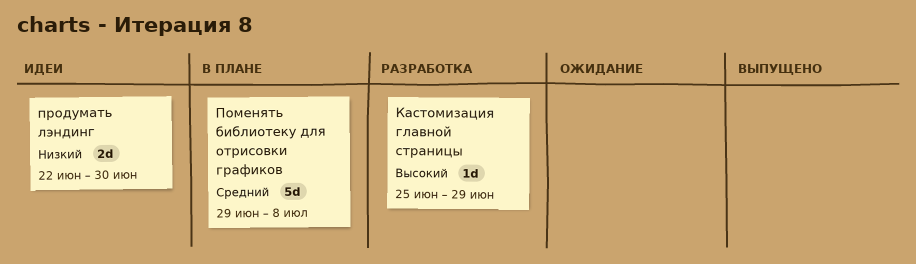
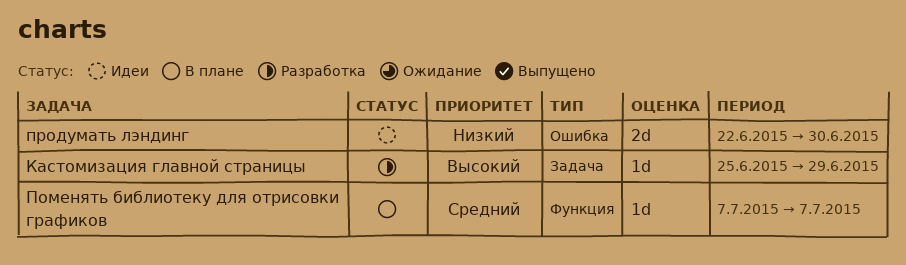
Поменять библиотеку для отрисовки графиков, estimate: 5d -> 1d
Поменять библиотеку для отрисовки графиков, start: Jun 29 -> Jul 7
Поменять библиотеку для отрисовки графиков, due: Jul 8 -> Jul 7

